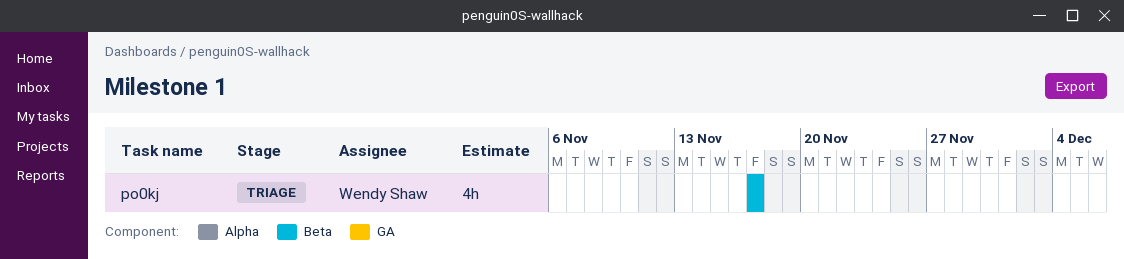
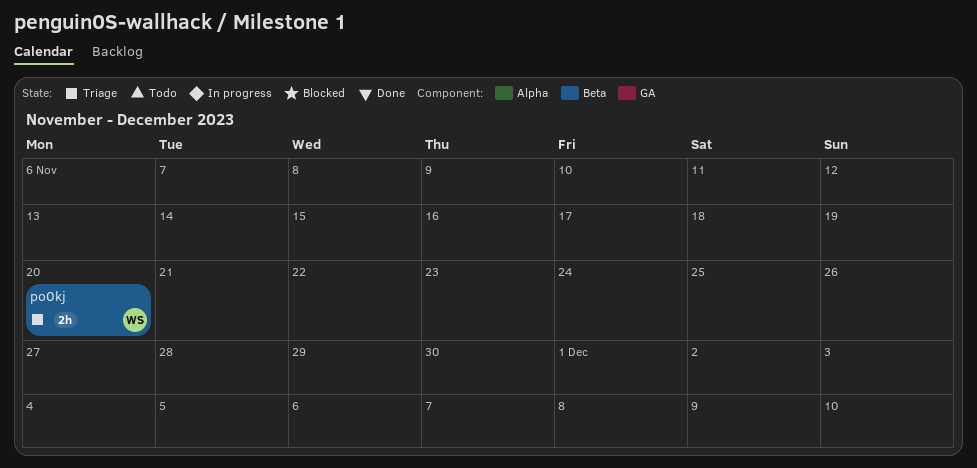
po0kj, estimate: 4h -> 2h
po0kj, due: Nov 17 -> Nov 20

